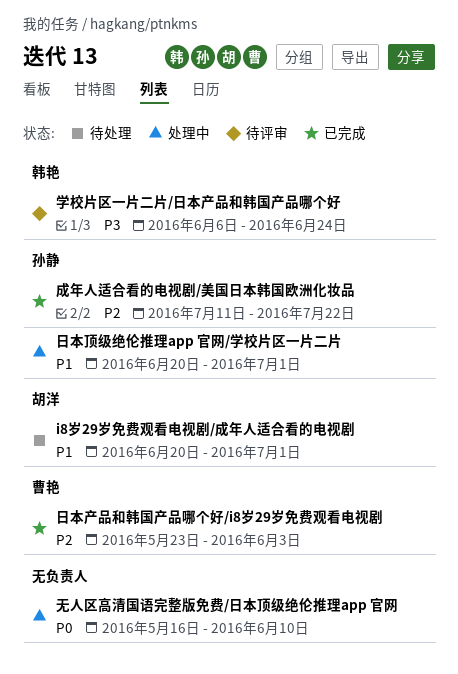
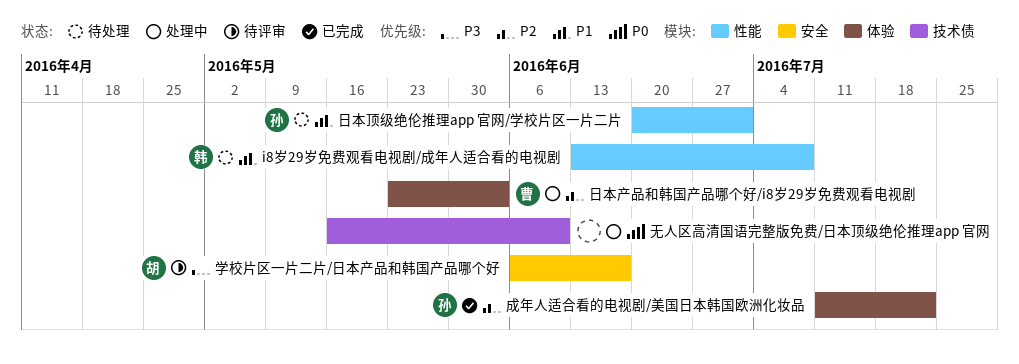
i8岁29岁免费观看电视剧/成年人适合看的电视剧, owner: 胡洋 -> 韩艳
i8岁29岁免费观看电视剧/成年人适合看的电视剧, start: Jun 20 -> Jun 13
i8岁29岁免费观看电视剧/成年人适合看的电视剧, due: Jul 1 -> Jul 8
学校片区一片二片/日本产品和韩国产品哪个好, owner: 韩艳 -> 胡洋
学校片区一片二片/日本产品和韩国产品哪个好, due: Jun 24 -> Jun 17
日本产品和韩国产品哪个好/i8岁29岁免费观看电视剧, status: 已完成 -> 处理中
日本顶级绝伦推理app 官网/学校片区一片二片, status: 处理中 -> 待处理

